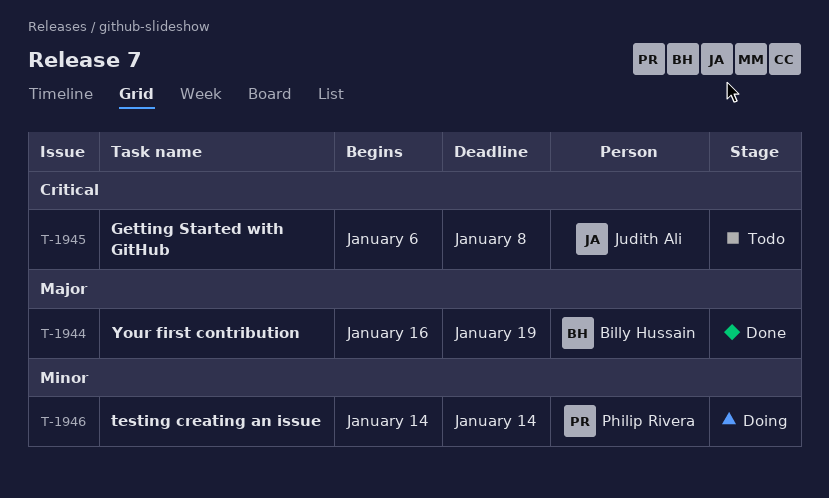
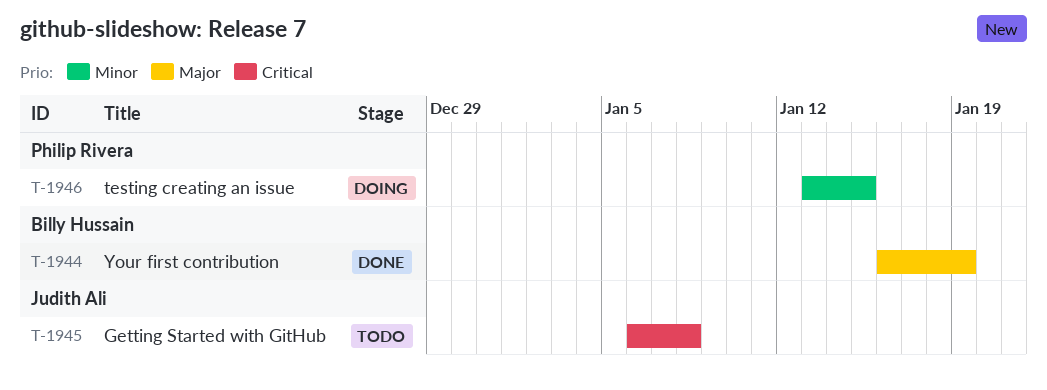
T-1946, start: Jan 14 -> Jan 13
T-1946, due: Jan 14 -> Jan 15

